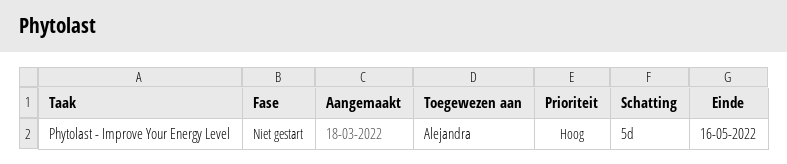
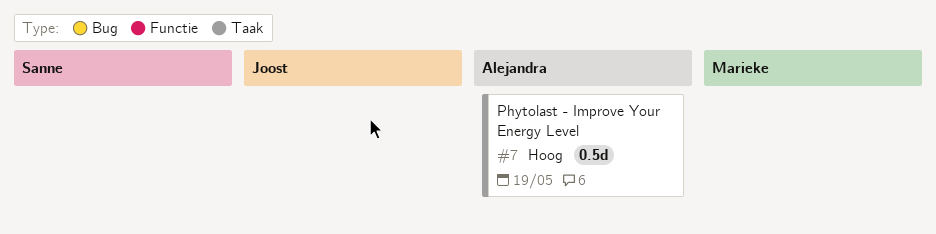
Phytolast - Improve Your Energy Level, estimate: 5d -> 0.5d
Phytolast - Improve Your Energy Level, due: May 16 -> May 19

